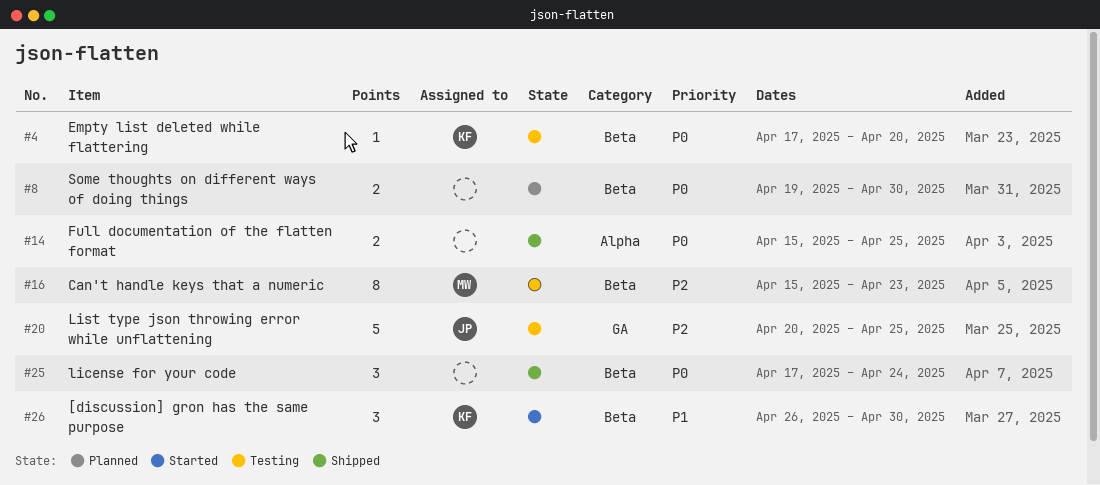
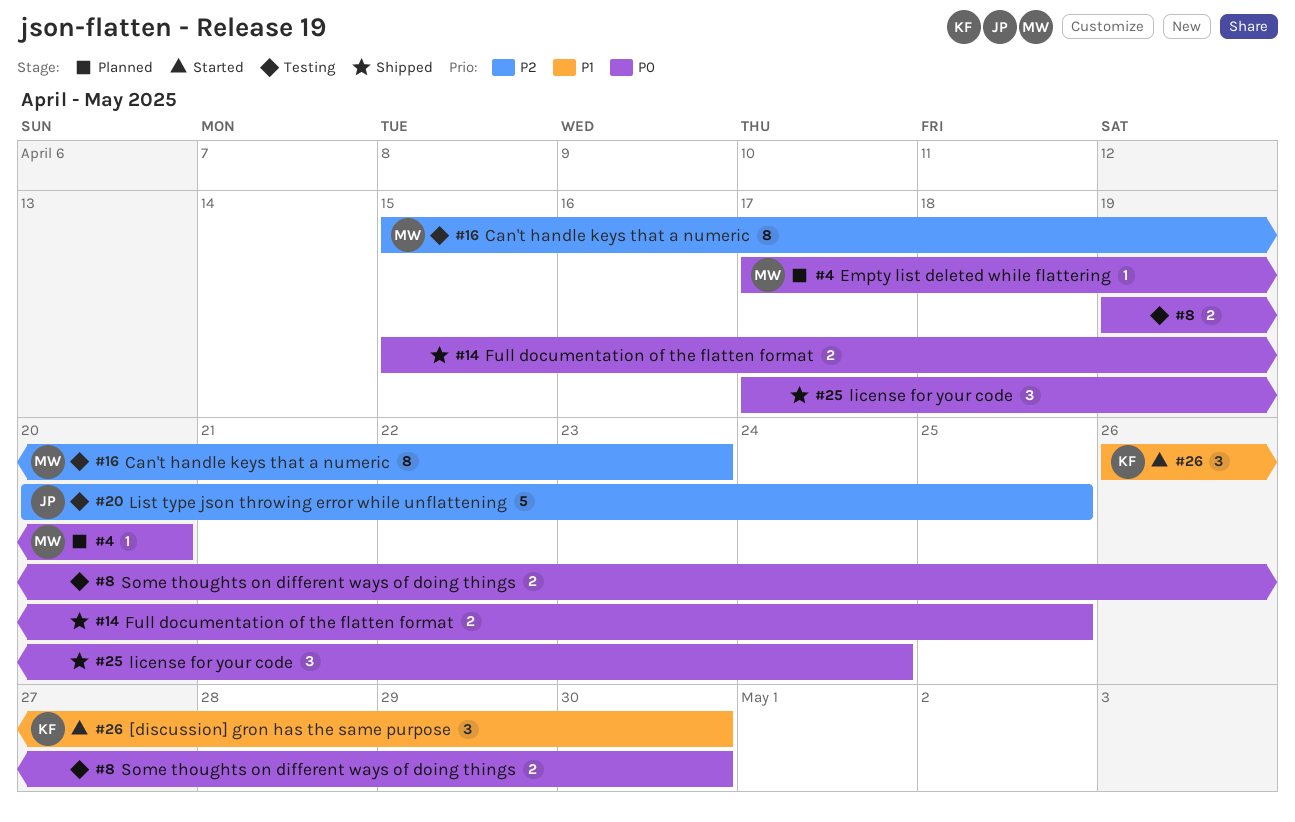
#4, status: Testing -> Planned
#4, owner: KF -> MW
#8, status: Planned -> Testing

